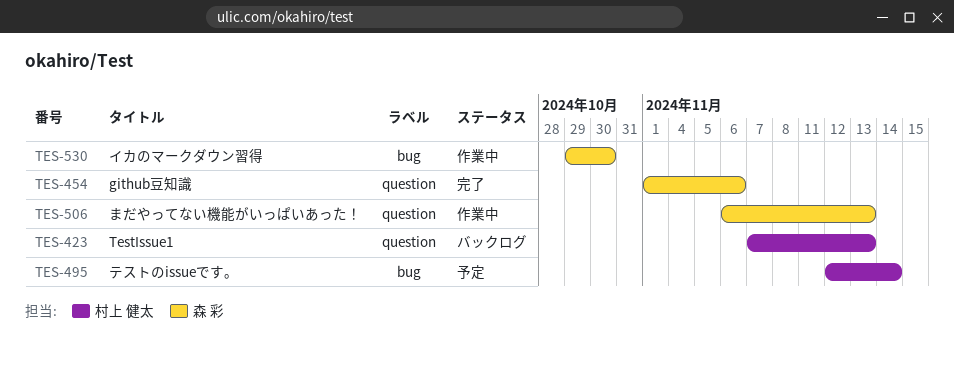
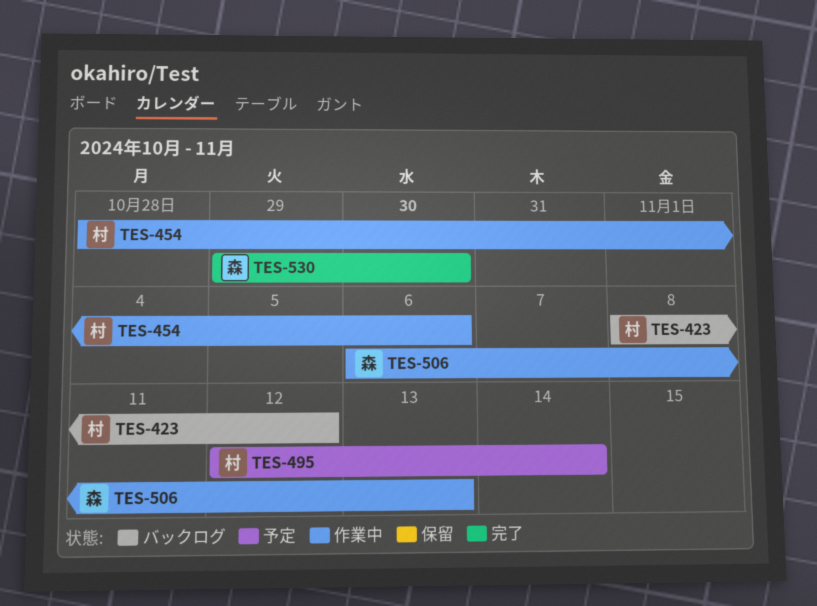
TES-423, start: Nov 7 -> Nov 8
TES-423, due: Nov 13 -> Nov 12
TES-454, status: 完了 -> 作業中
TES-454, owner: 森 彩 -> 村上 健太
TES-454, start: Nov 1 -> Oct 28
TES-530, status: 作業中 -> 完了

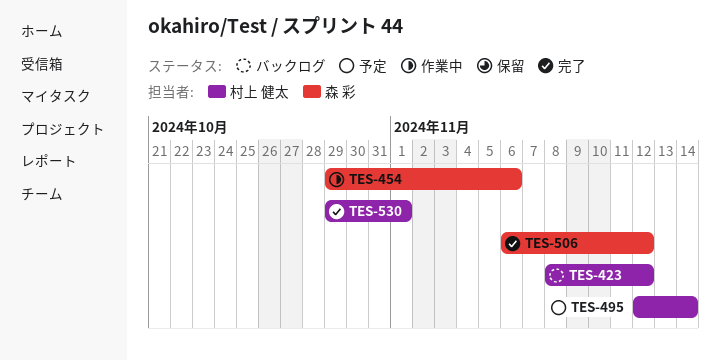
TES-454, owner: 村上 健太 -> 森 彩
TES-454, start: Oct 28 -> Oct 29
TES-506, status: 作業中 -> 完了
TES-506, due: Nov 13 -> Nov 12
TES-530, owner: 森 彩 -> 村上 健太
TES-530, due: Oct 30 -> Nov 1

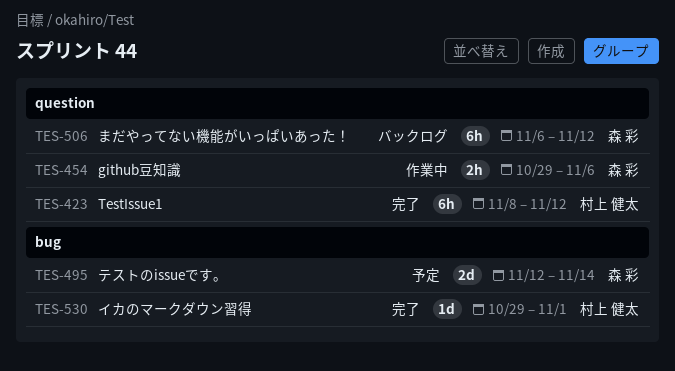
TES-423, status: バックログ -> 完了
TES-495, owner: 村上 健太 -> 森 彩
TES-506, status: 完了 -> バックログ

